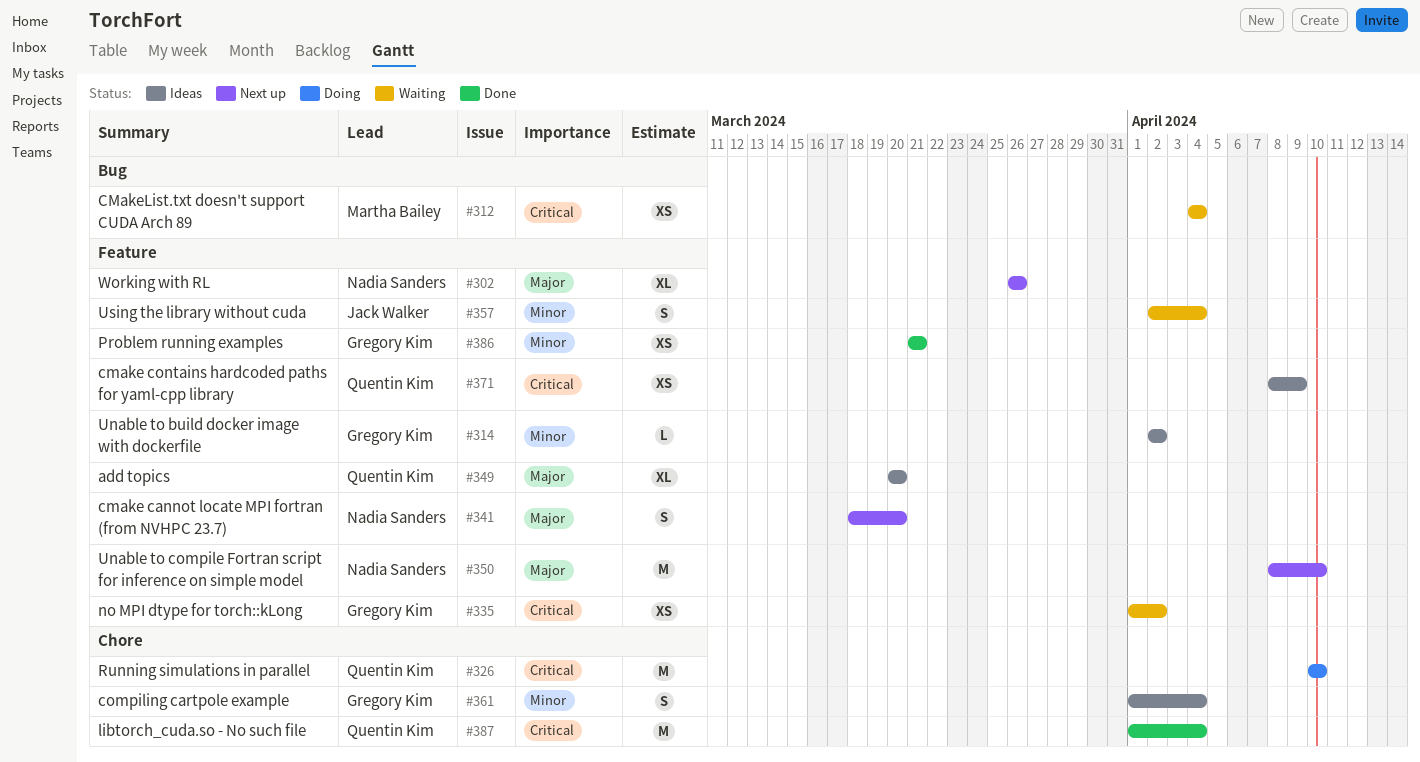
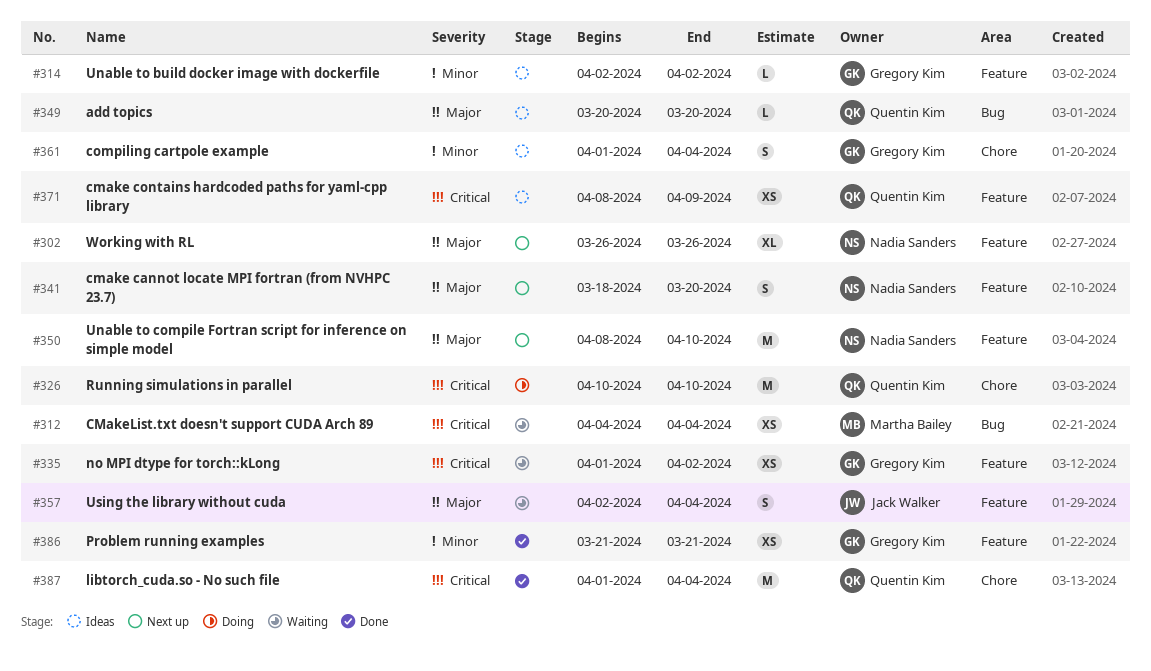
#349, label: Feature -> Bug
#349, estimate: XL -> L
#357, priority: Minor -> Major

